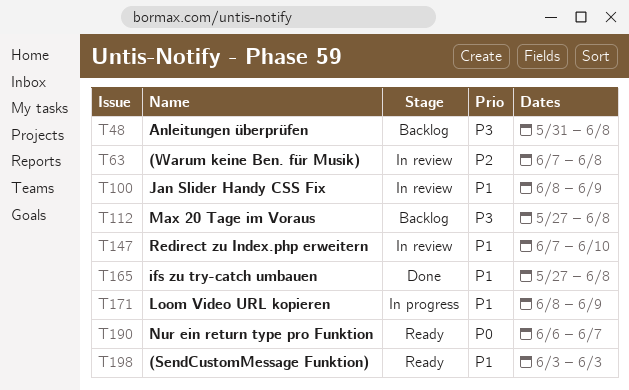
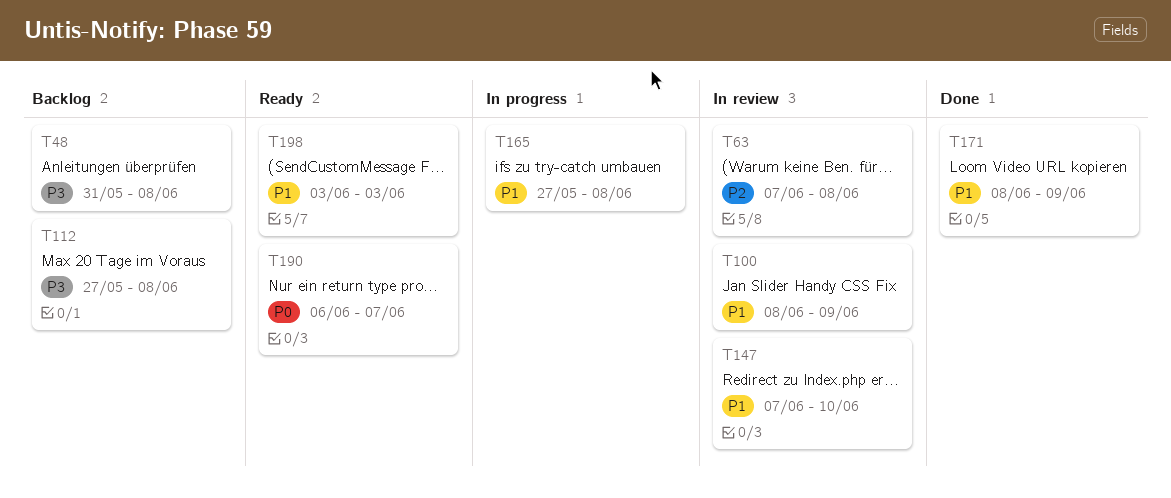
T165, status: Done -> In progress
T171, status: In progress -> Done

